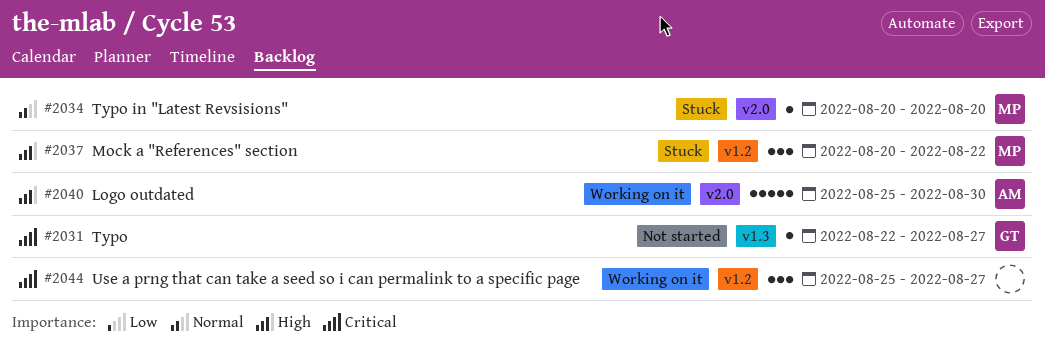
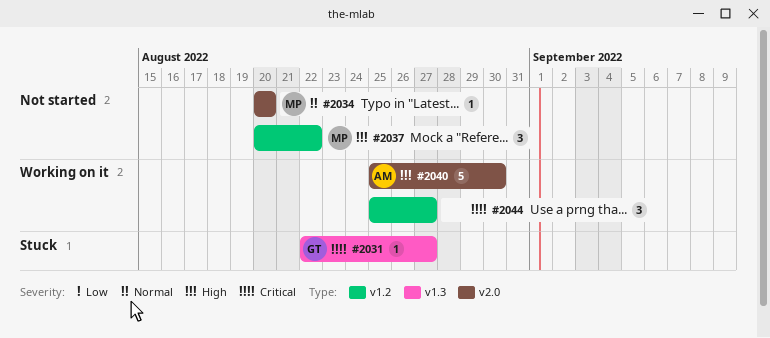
#2031, status: Not started -> Stuck
#2034, status: Stuck -> Not started
#2037, status: Stuck -> Not started

